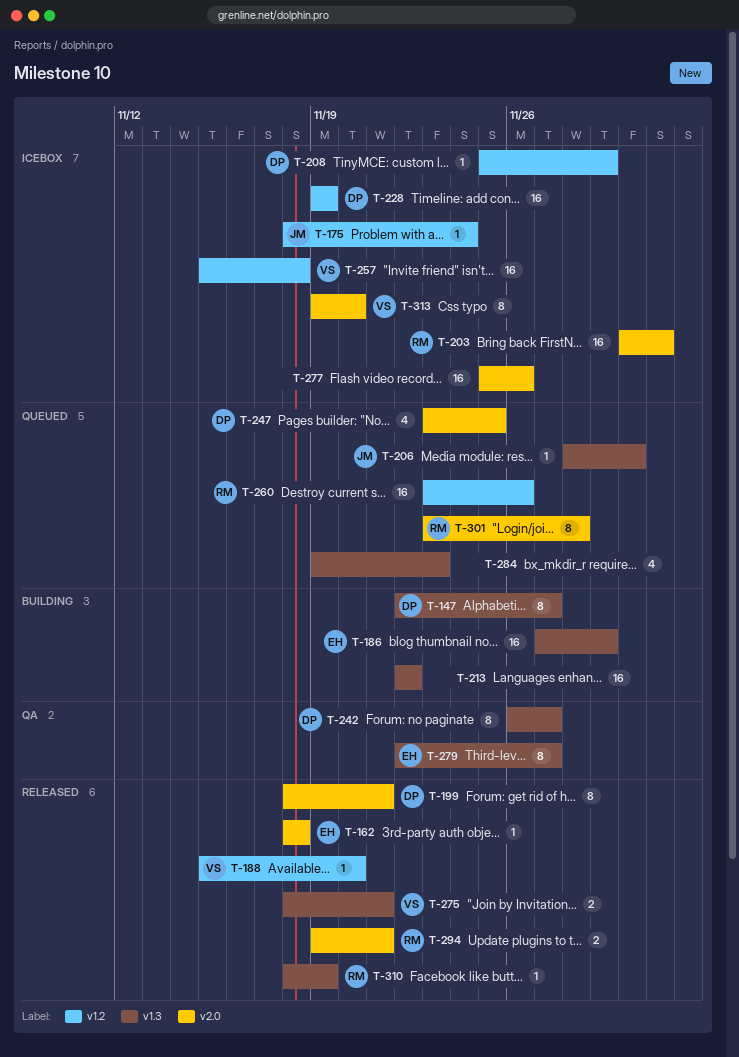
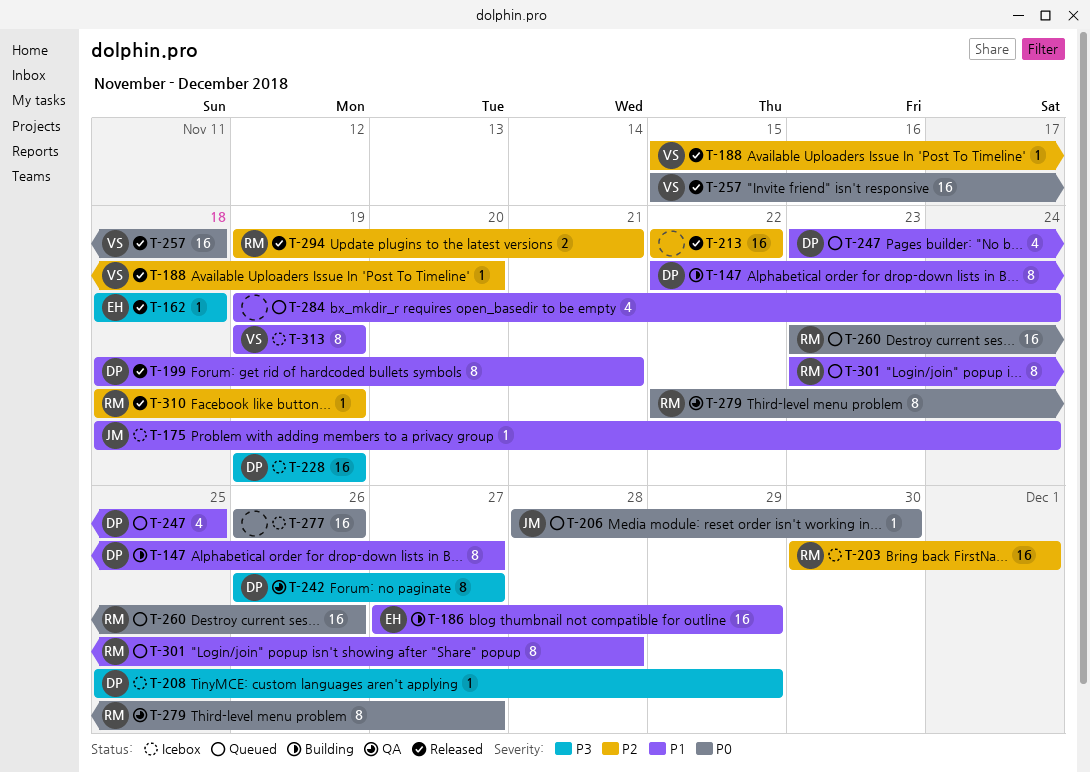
T-213, status: Building -> Released
T-257, status: Icebox -> Released
T-275: present -> none
T-277, start: Nov 25 -> Nov 26
T-279, owner: EH -> RM
T-284, due: Nov 23 -> Nov 24
T-313, due: Nov 20 -> Nov 19

